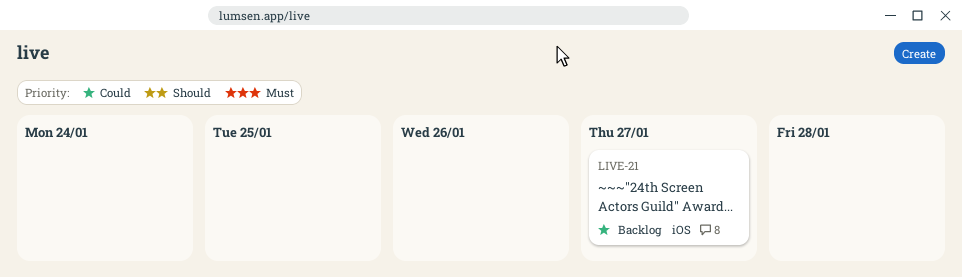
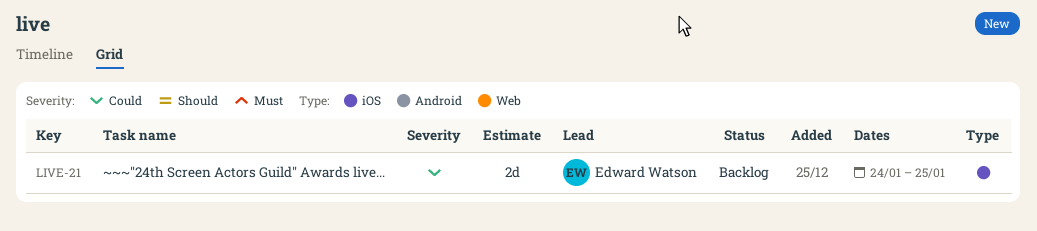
LIVE-21, due: Jan 27 -> Jan 25

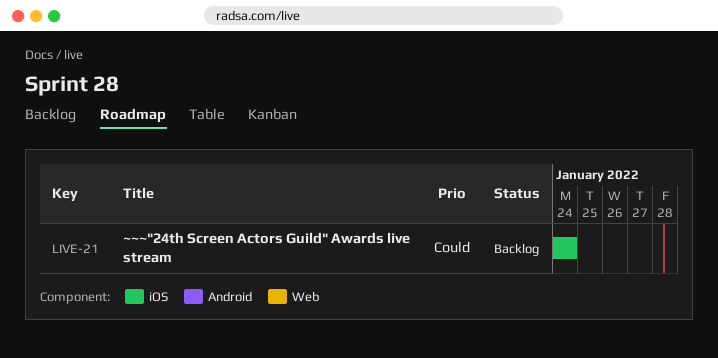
LIVE-21, due: Jan 25 -> Jan 24

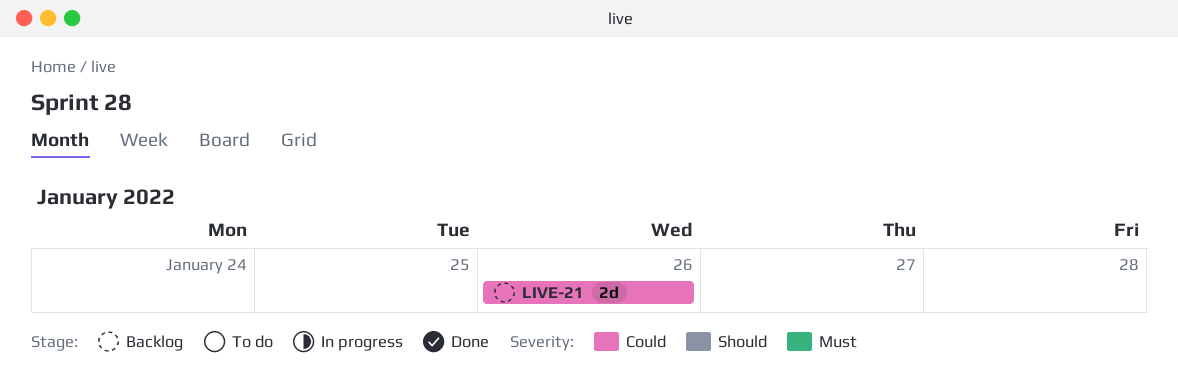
LIVE-21, start: Jan 24 -> Jan 26
LIVE-21, due: Jan 24 -> Jan 26

